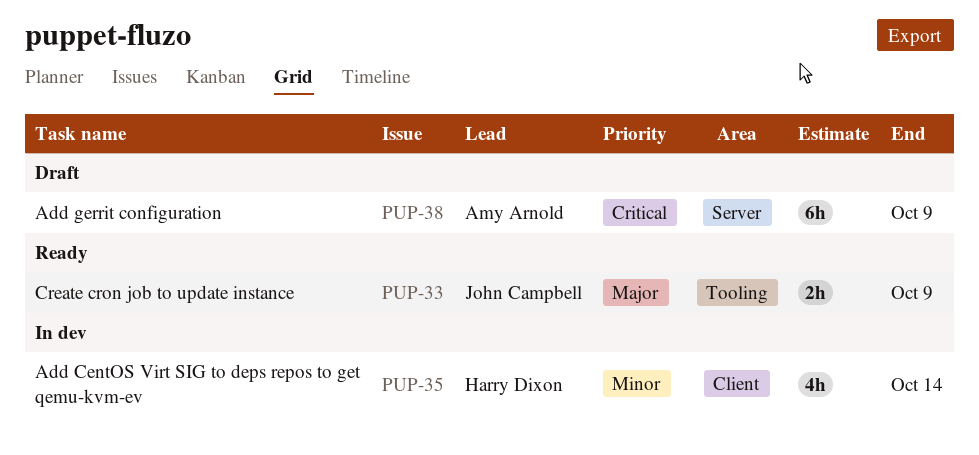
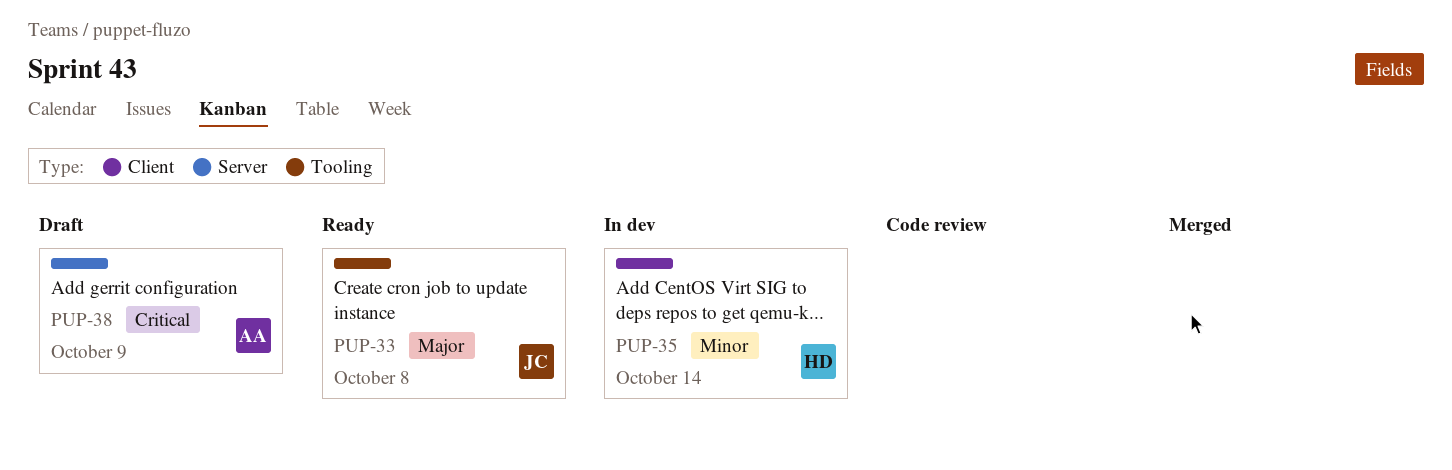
PUP-33, due: Oct 9 -> Oct 8

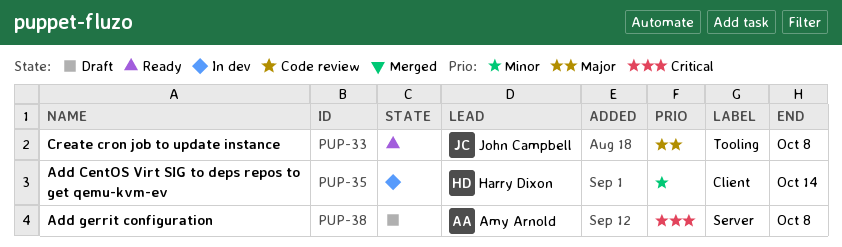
PUP-38, due: Oct 9 -> Oct 8

